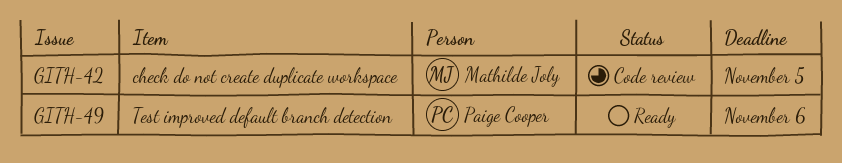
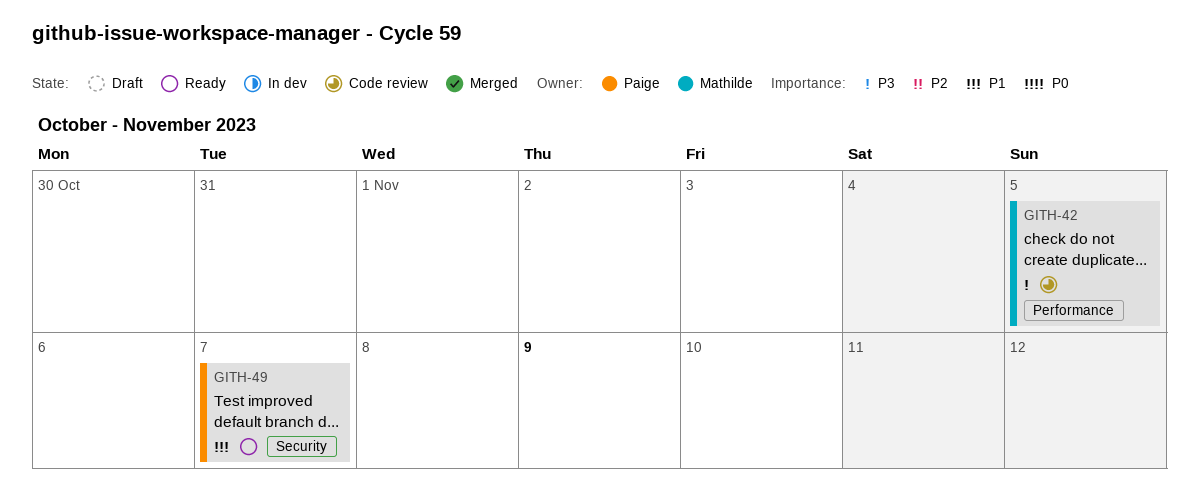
GITH-49, due: Nov 6 -> Nov 7

